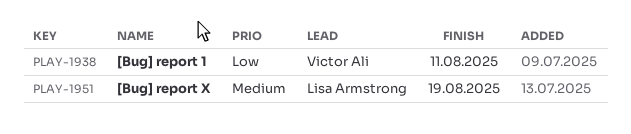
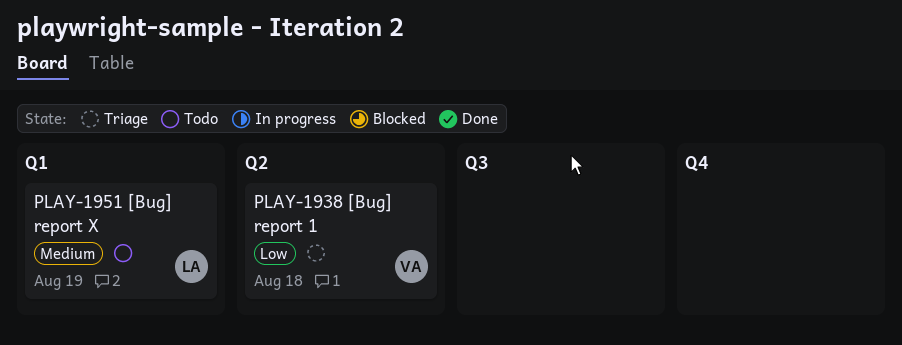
PLAY-1938, due: Aug 11 -> Aug 18

